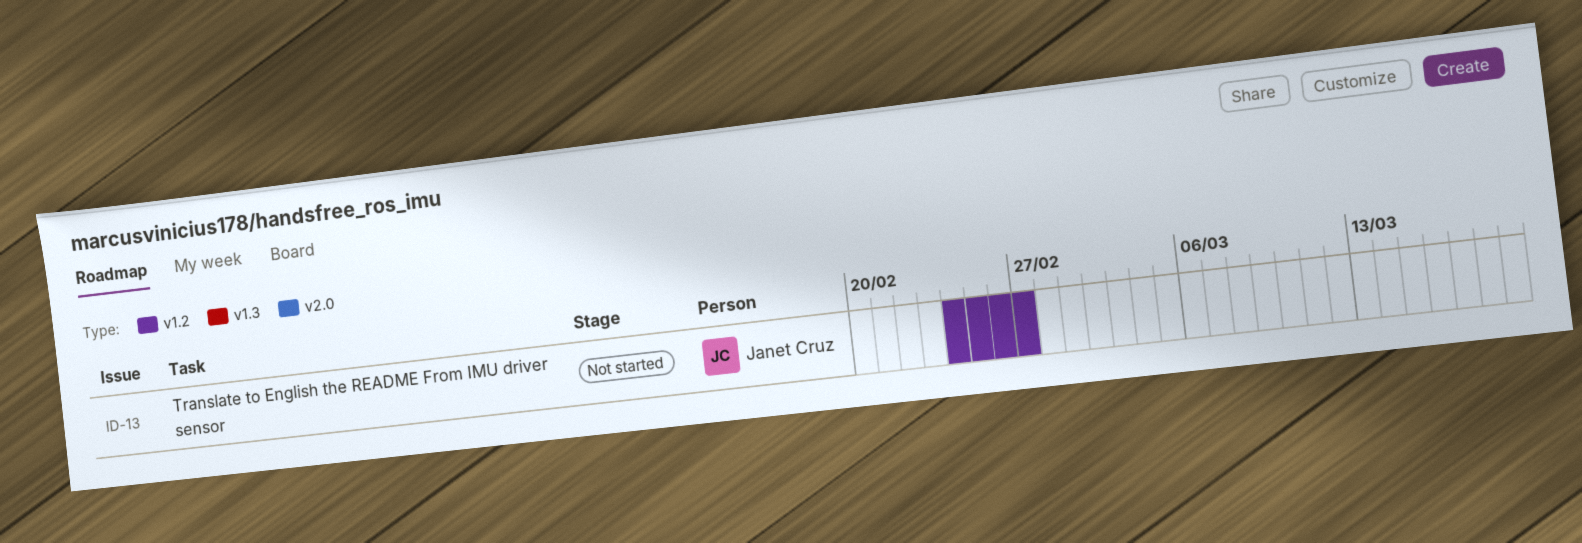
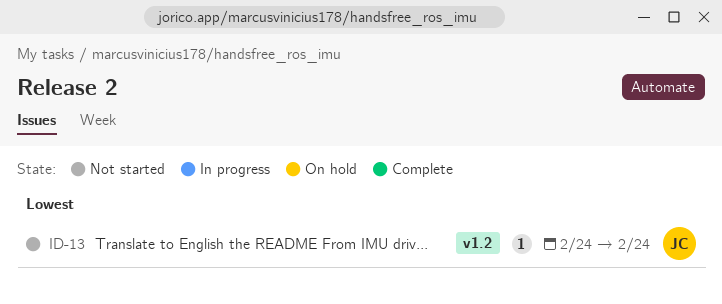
ID-13, due: Feb 27 -> Feb 24

